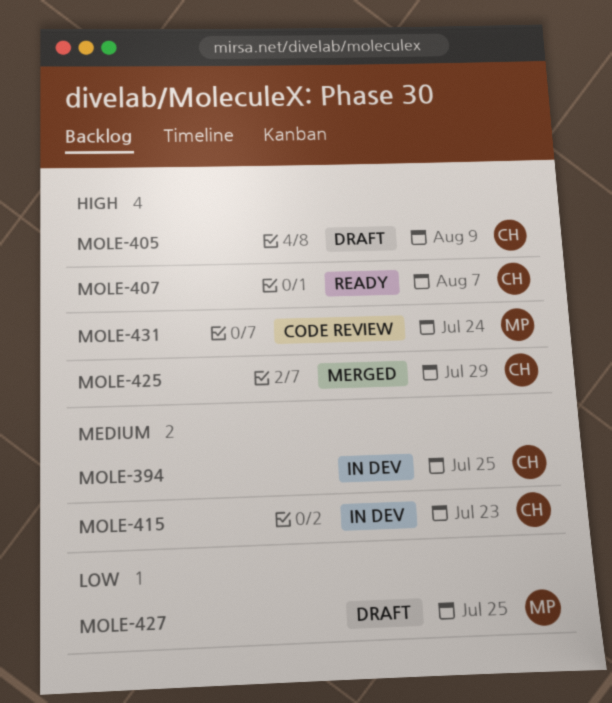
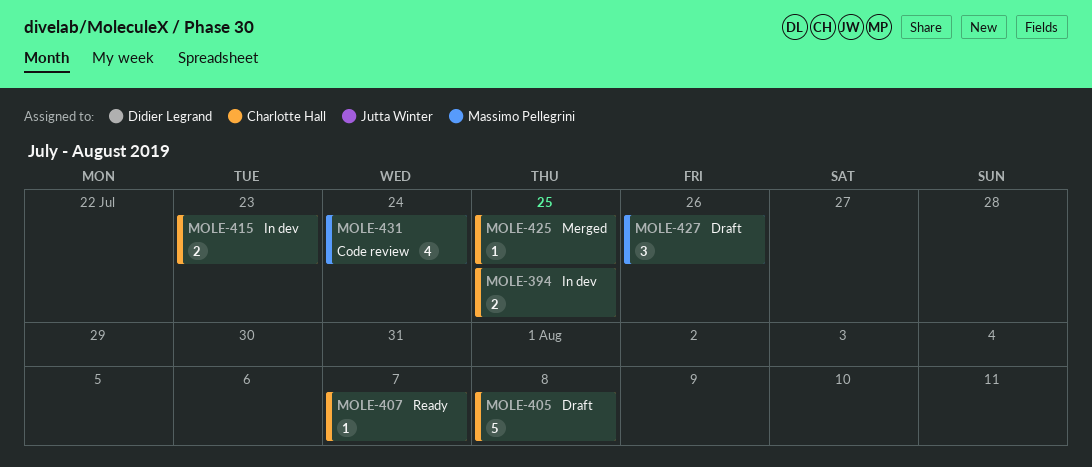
MOLE-405, due: Aug 9 -> Aug 8
MOLE-425, due: Jul 29 -> Jul 25
MOLE-427, due: Jul 25 -> Jul 26

